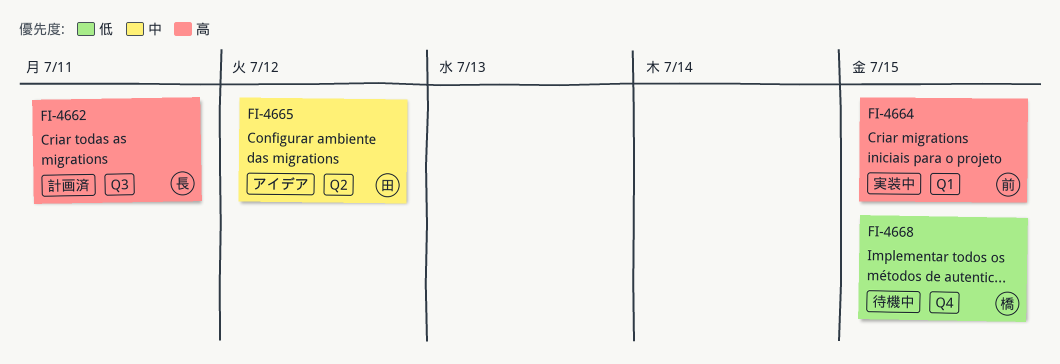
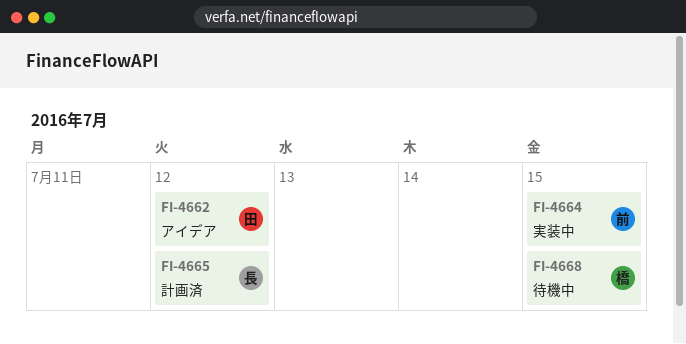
FI-4662, status: 計画済 -> アイデア
FI-4662, owner: 長 -> 田
FI-4662, due: Jul 11 -> Jul 12
FI-4665, status: アイデア -> 計画済
FI-4665, owner: 田 -> 長

